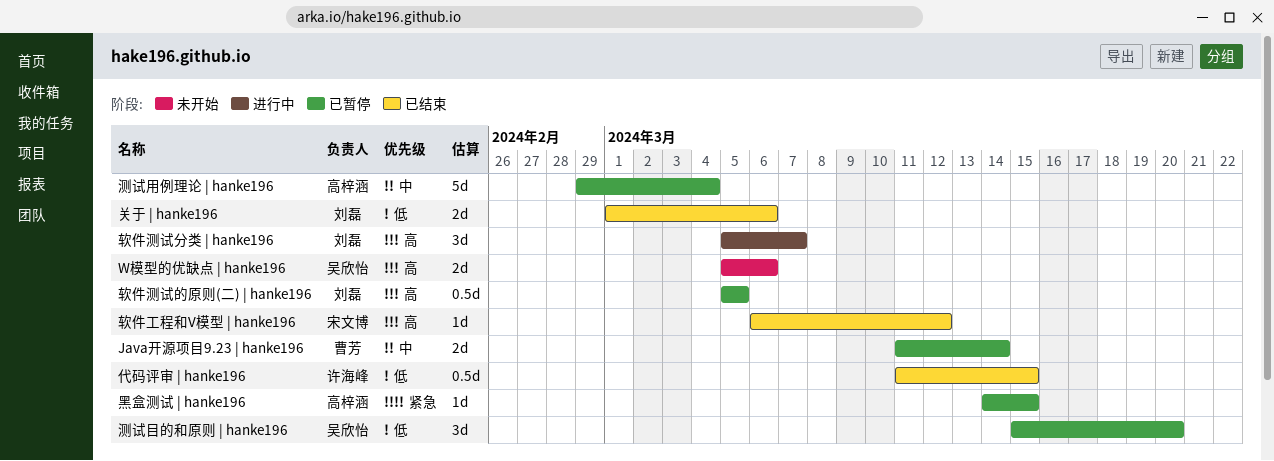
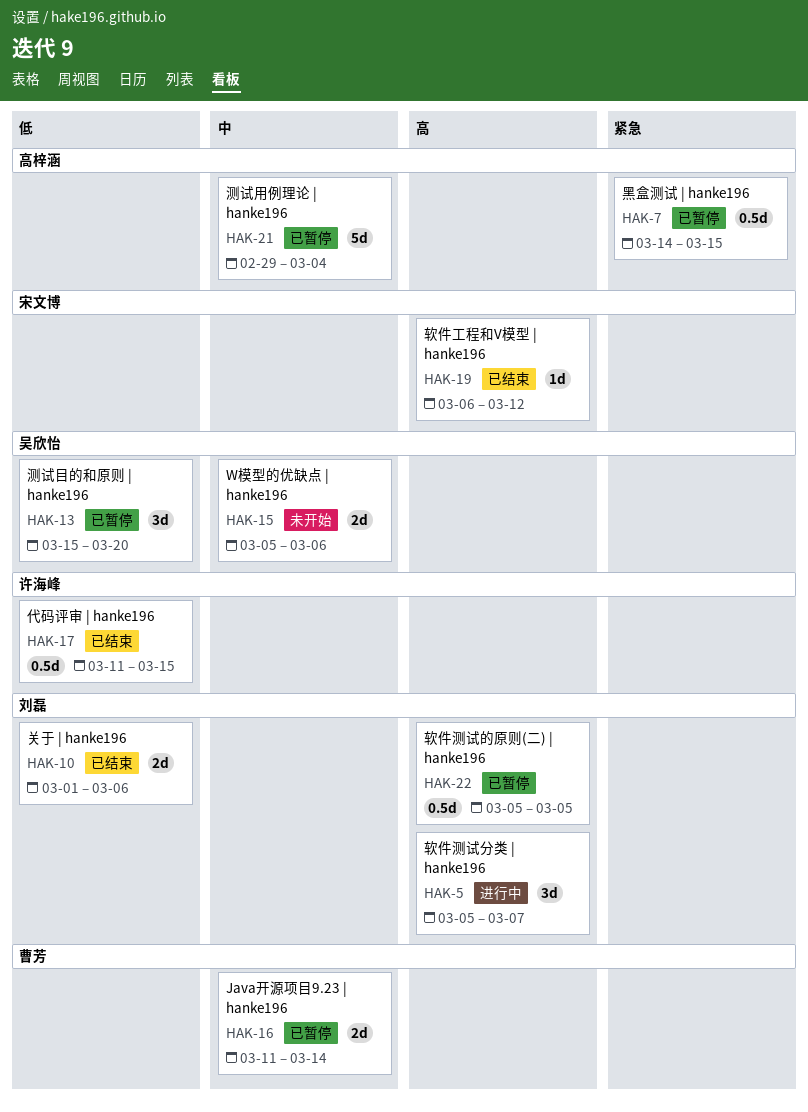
W模型的优缺点 | hanke196, priority: 高 -> 中
黑盒测试 | hanke196, estimate: 1d -> 0.5d

